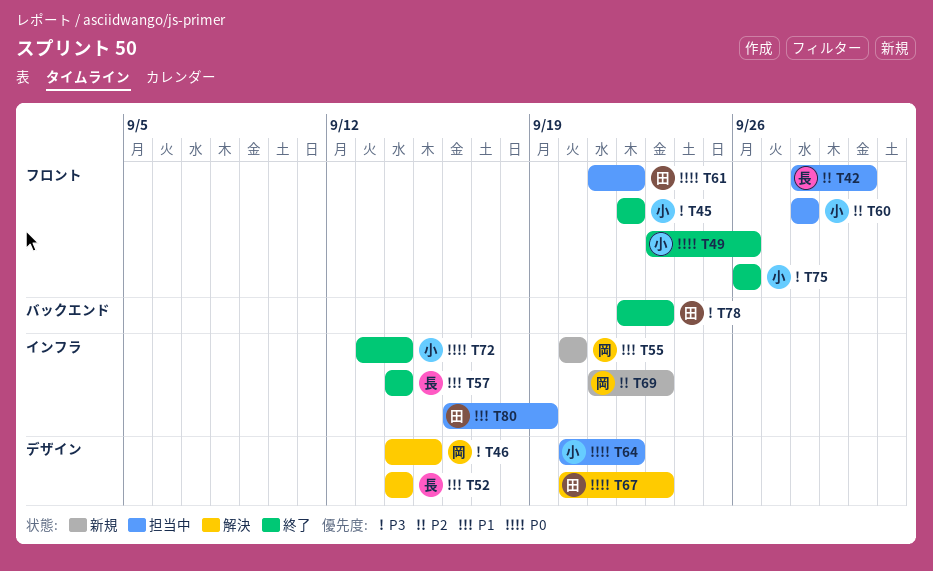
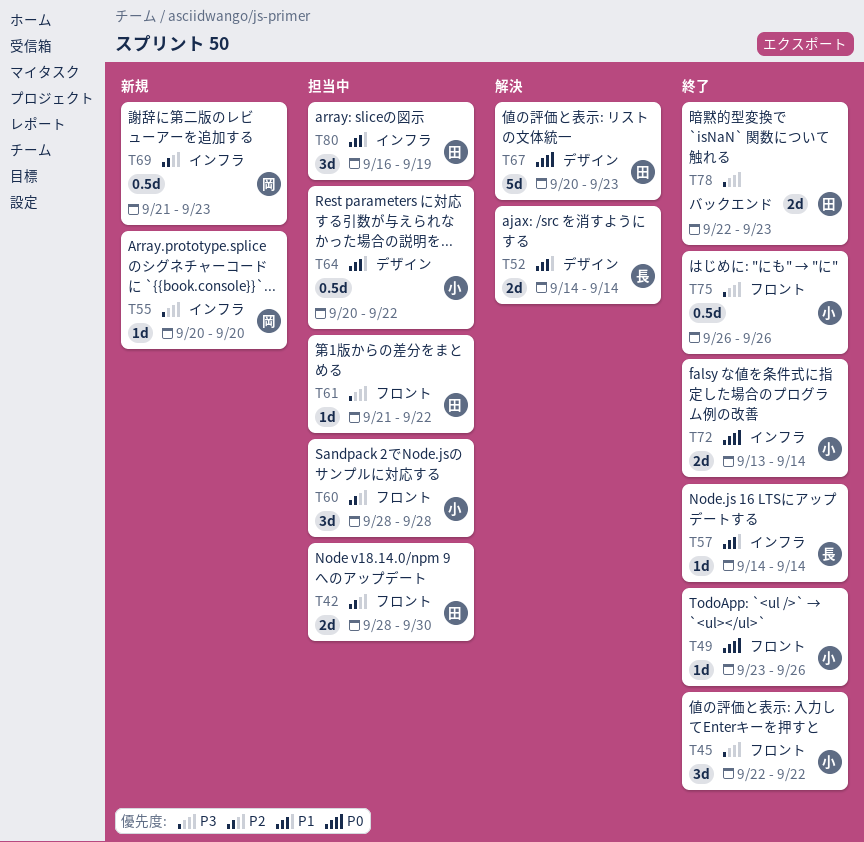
T42, owner: 長 -> 田
T46: present -> none
T55, priority: P1 -> P3
T61, priority: P0 -> P3
T64, priority: P0 -> P1

